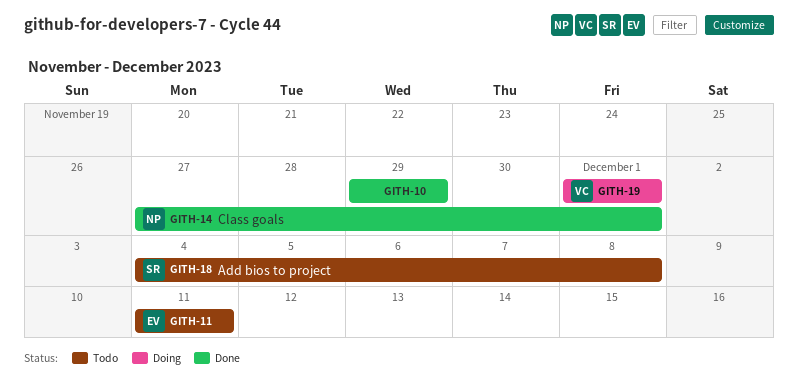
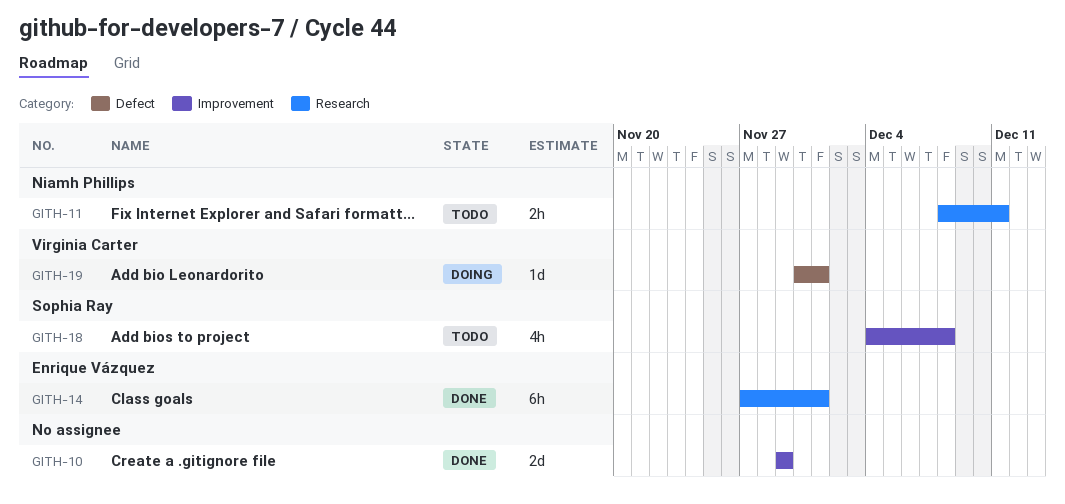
GITH-11, owner: Enrique Vázquez -> Niamh Phillips
GITH-11, start: Dec 11 -> Dec 8
GITH-14, owner: Niamh Phillips -> Enrique Vázquez
GITH-19, start: Dec 1 -> Nov 30

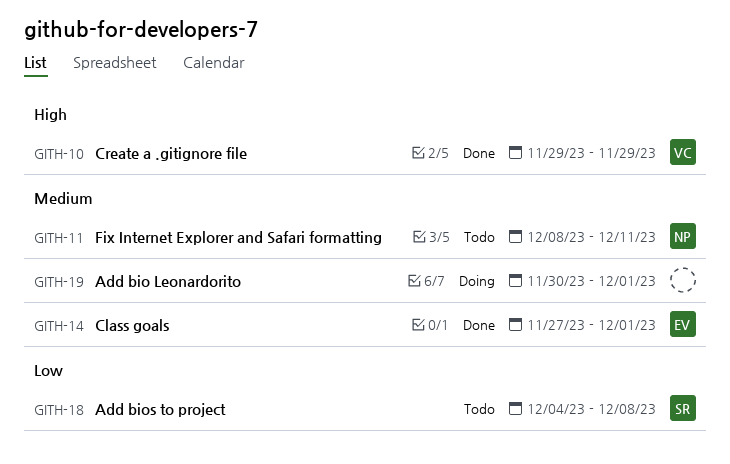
GITH-10, owner: none -> Virginia Carter
GITH-19, owner: Virginia Carter -> none

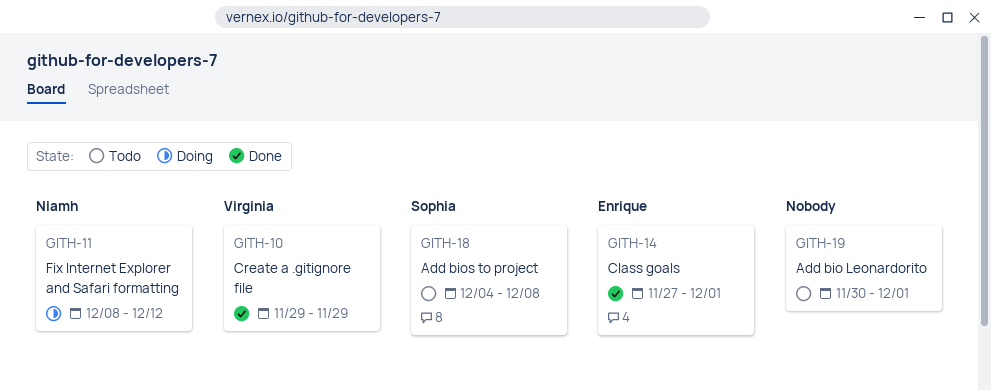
GITH-11, status: Todo -> Doing
GITH-11, due: Dec 11 -> Dec 12
GITH-19, status: Doing -> Todo

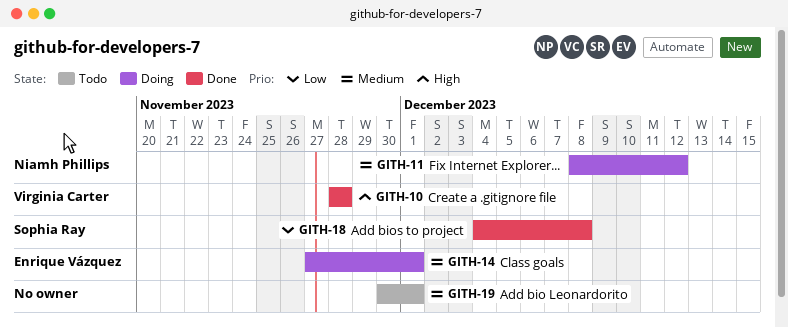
GITH-10, start: Nov 29 -> Nov 28
GITH-10, due: Nov 29 -> Nov 28
GITH-14, status: Done -> Doing
GITH-18, status: Todo -> Done

